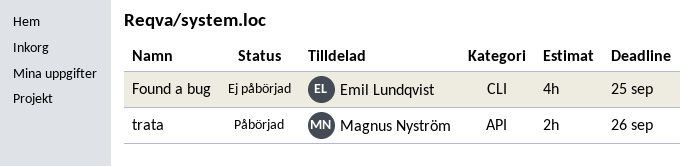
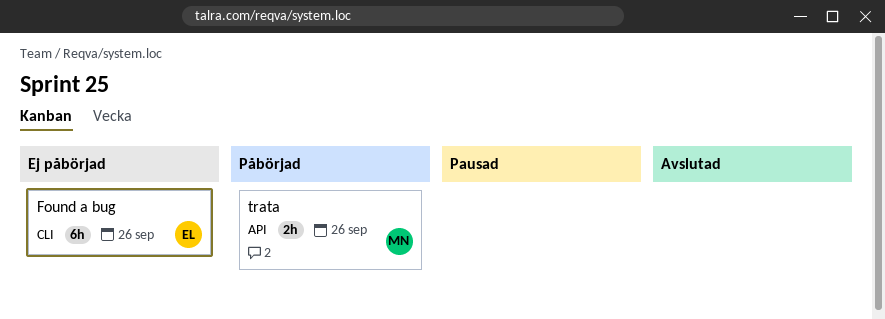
Found a bug, estimate: 4h -> 6h
Found a bug, due: Sep 25 -> Sep 26

